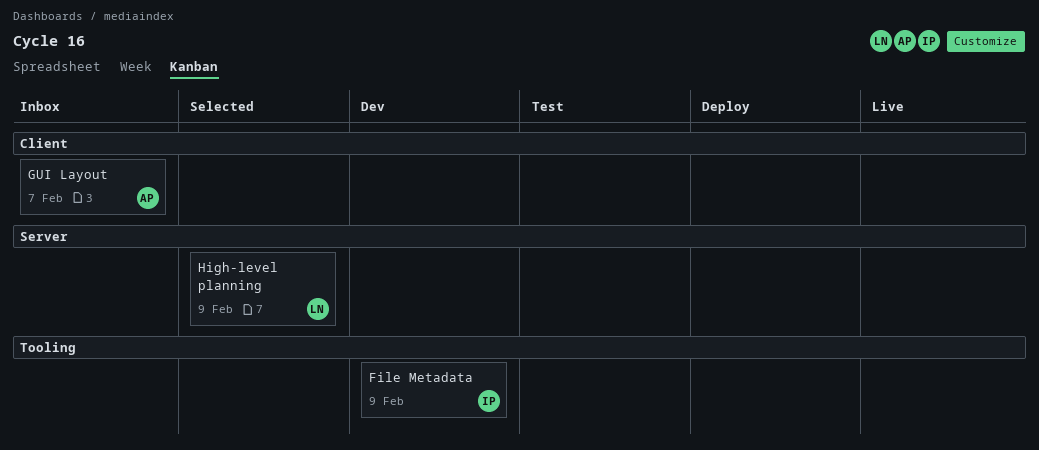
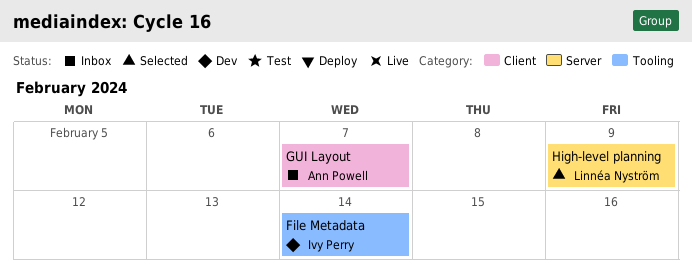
File Metadata, due: Feb 9 -> Feb 14

